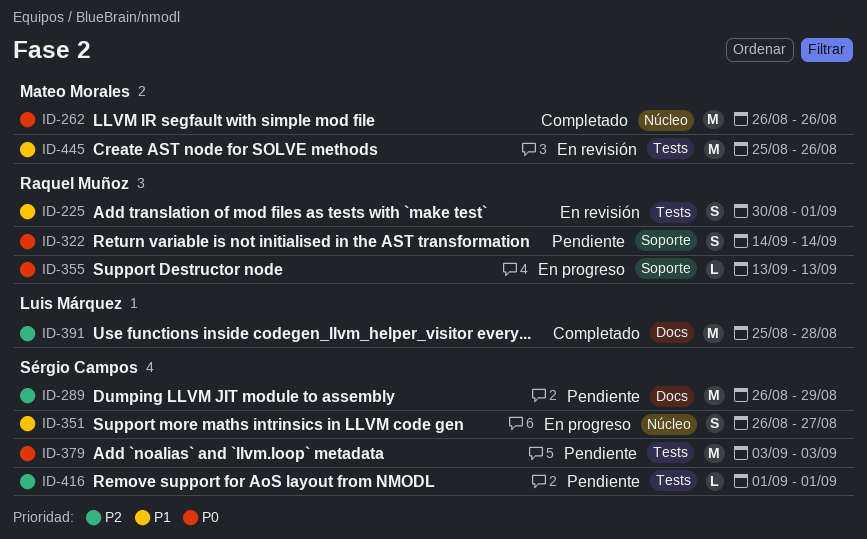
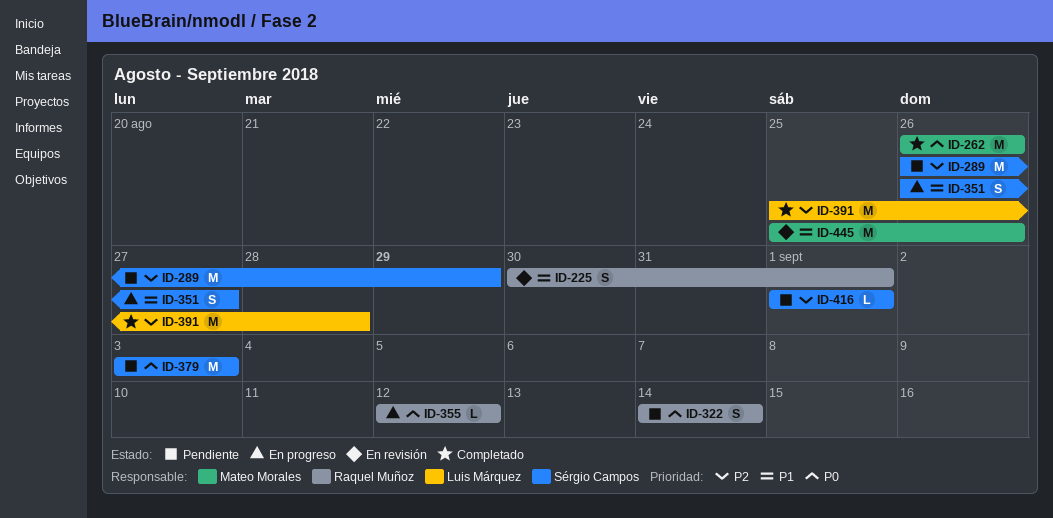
ID-355, start: Sep 13 -> Sep 12
ID-355, due: Sep 13 -> Sep 12

